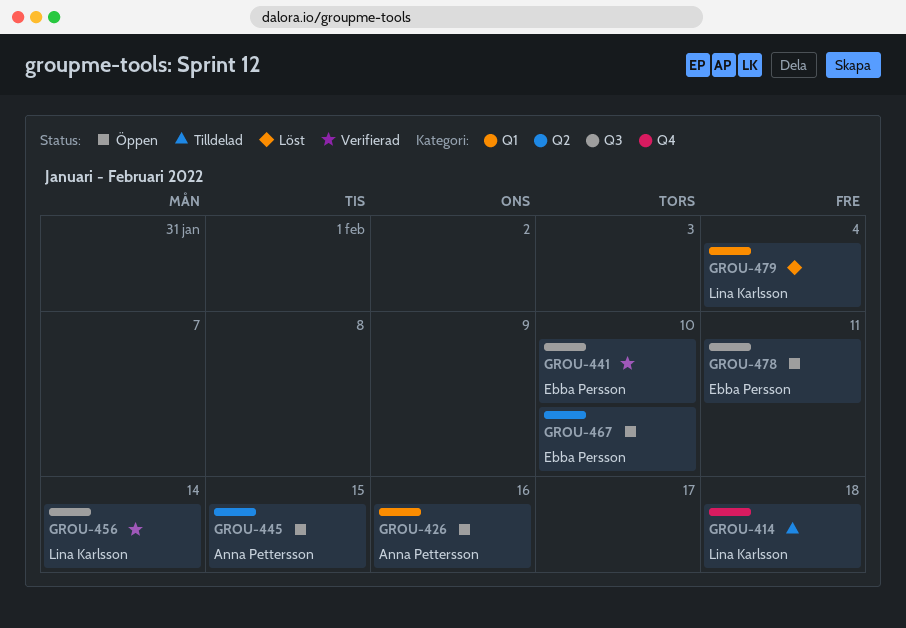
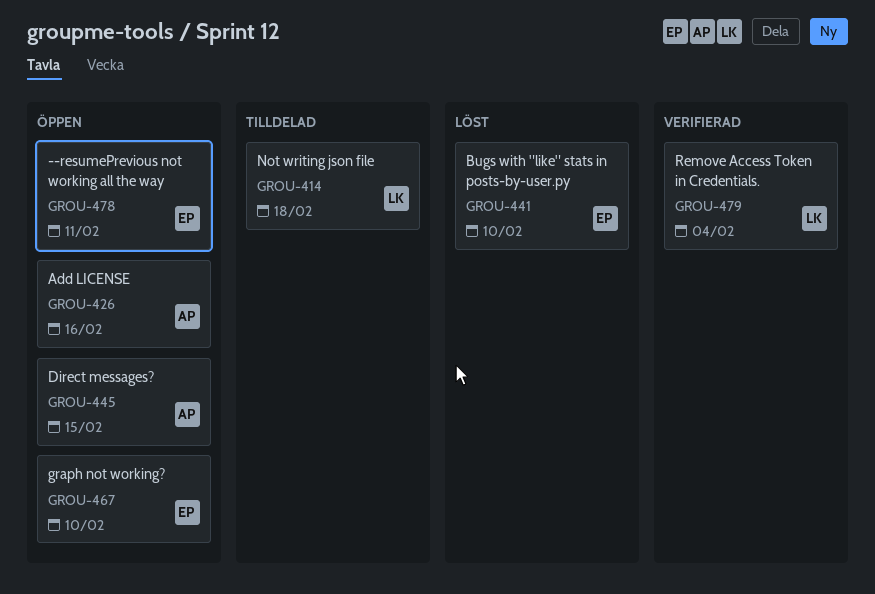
GROU-441, status: Verifierad -> Löst
GROU-456: present -> none
GROU-479, status: Löst -> Verifierad

